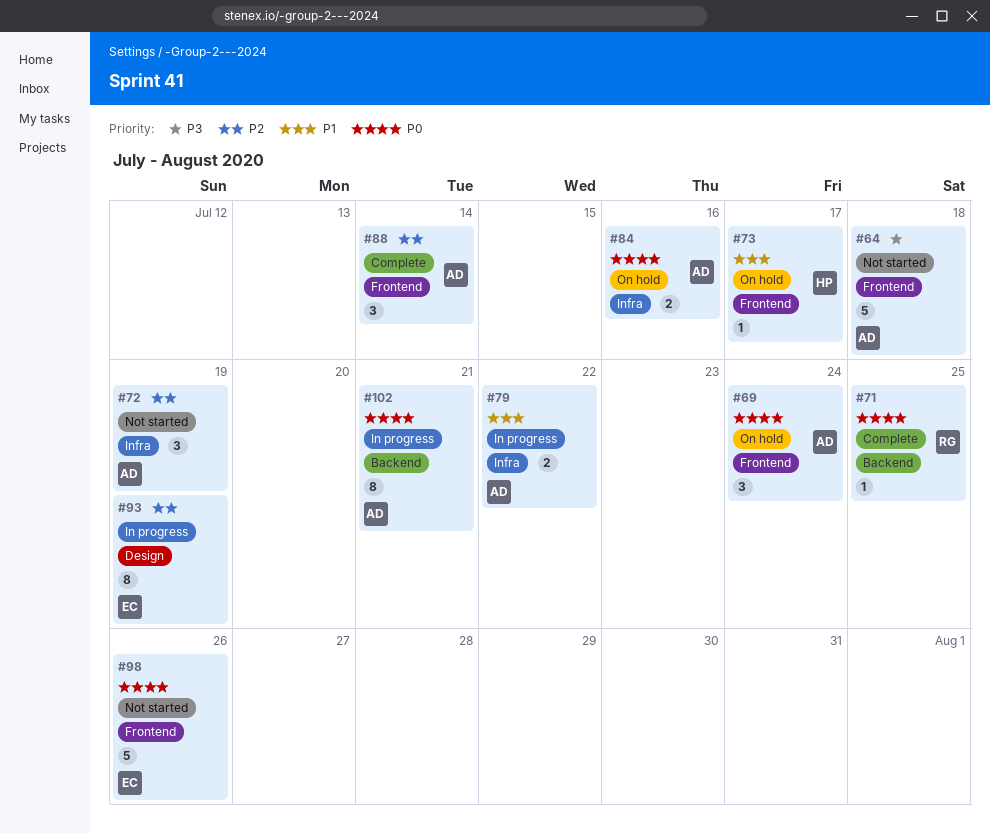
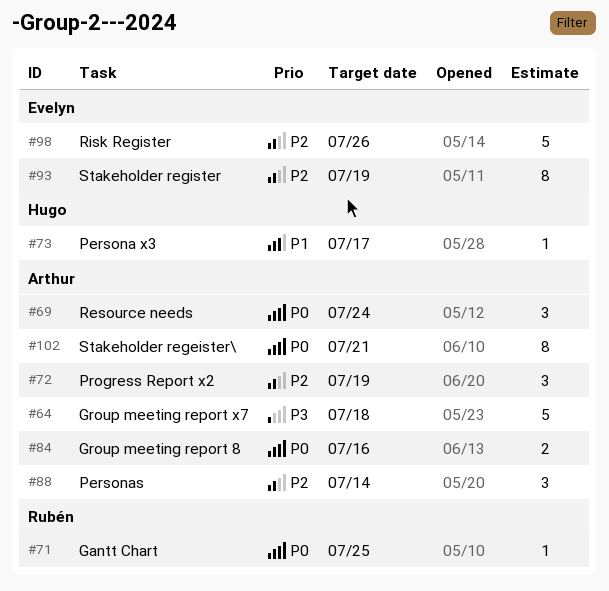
#79: present -> none
#98, priority: P0 -> P2

